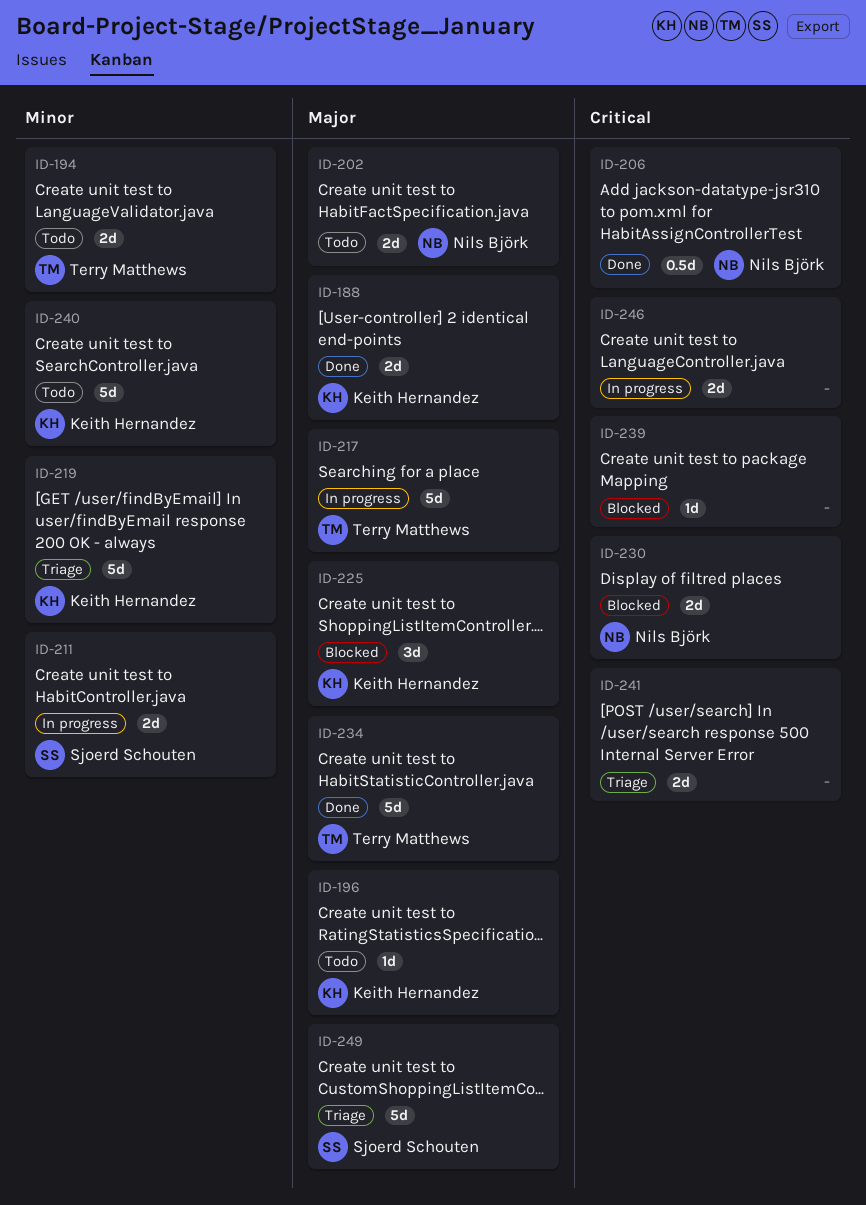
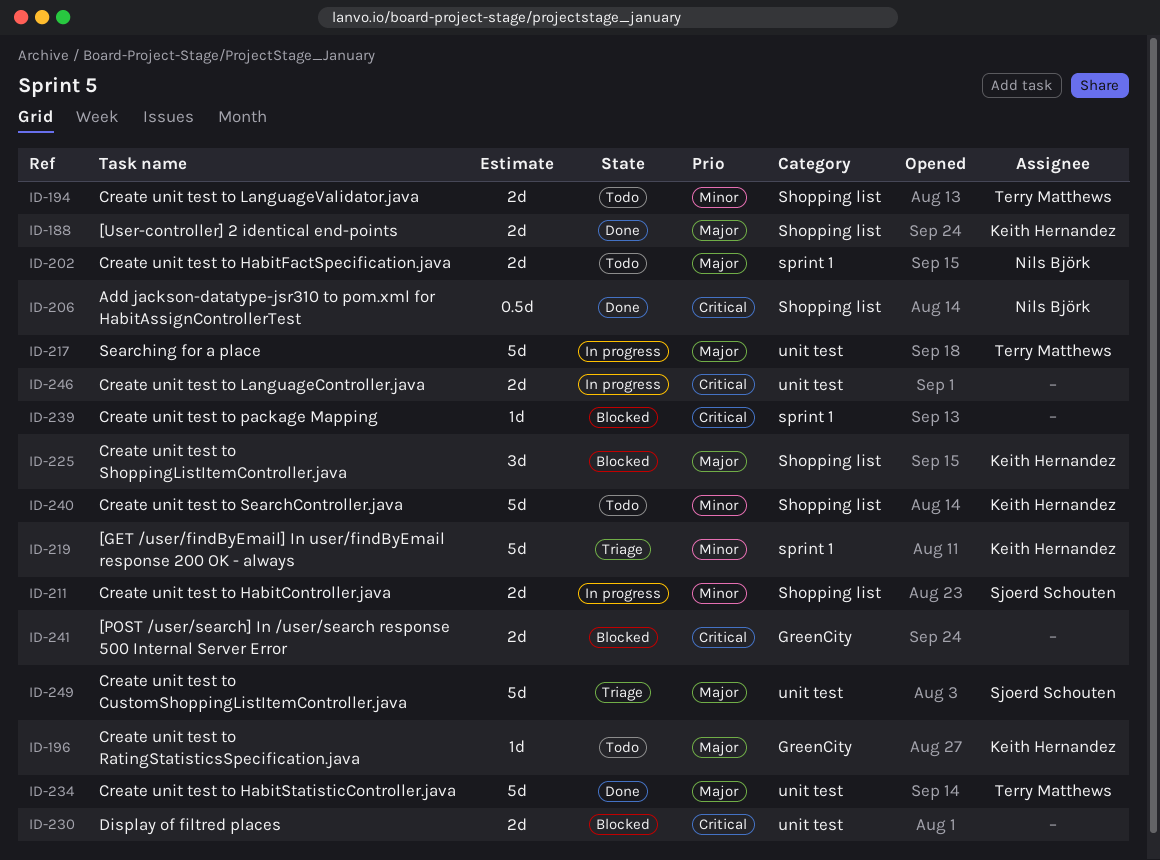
ID-230, owner: Nils Björk -> none
ID-241, status: Triage -> Blocked

